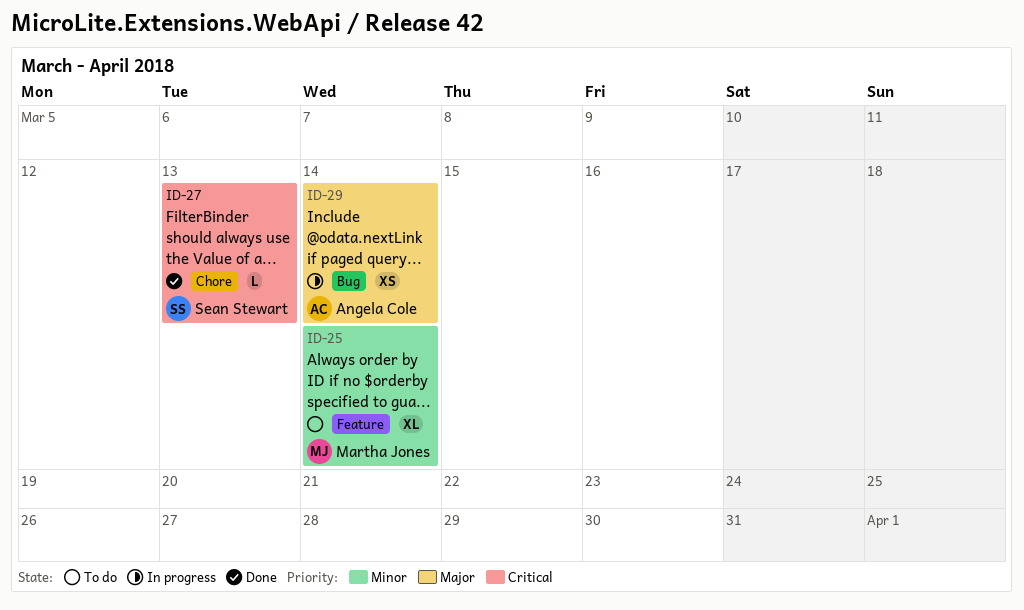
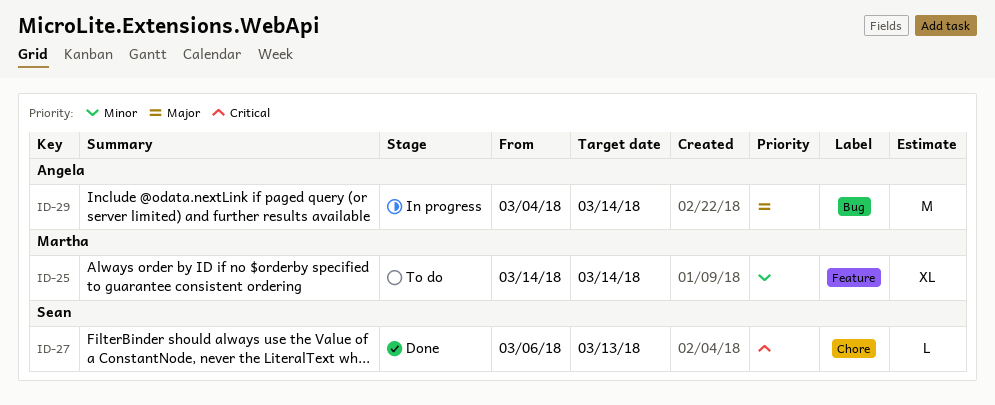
ID-29, estimate: XS -> M

